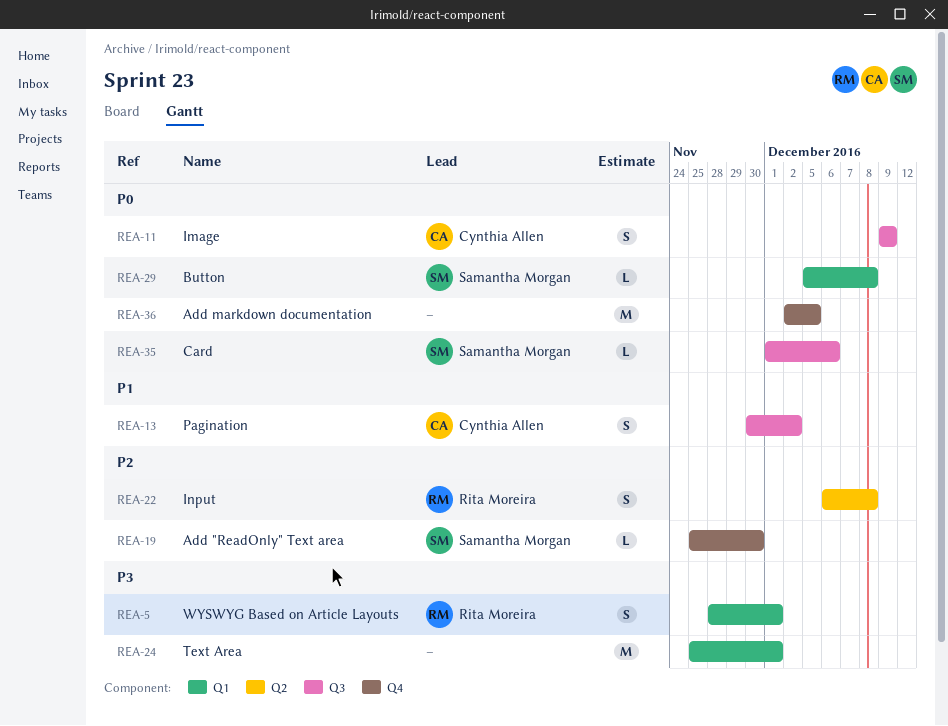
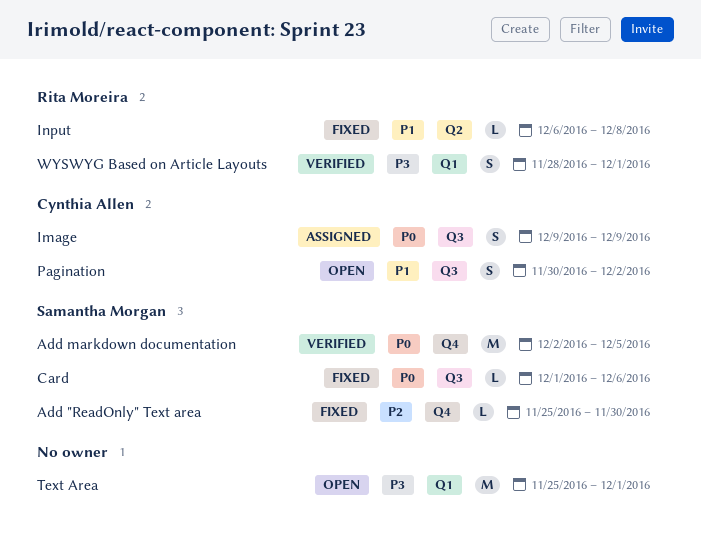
Add markdown documentation, owner: none -> Samantha Morgan
Button: present -> none
Input, priority: P2 -> P1
Input, estimate: S -> L

